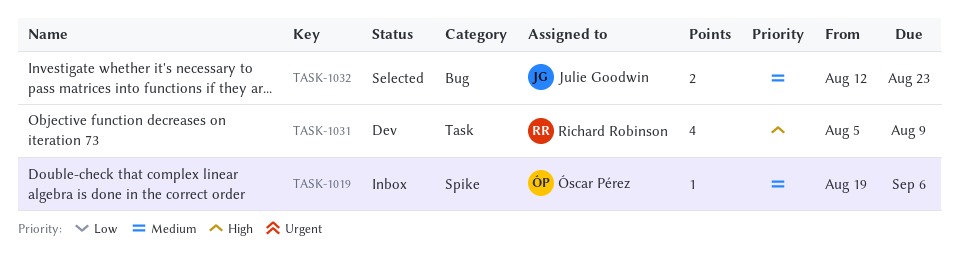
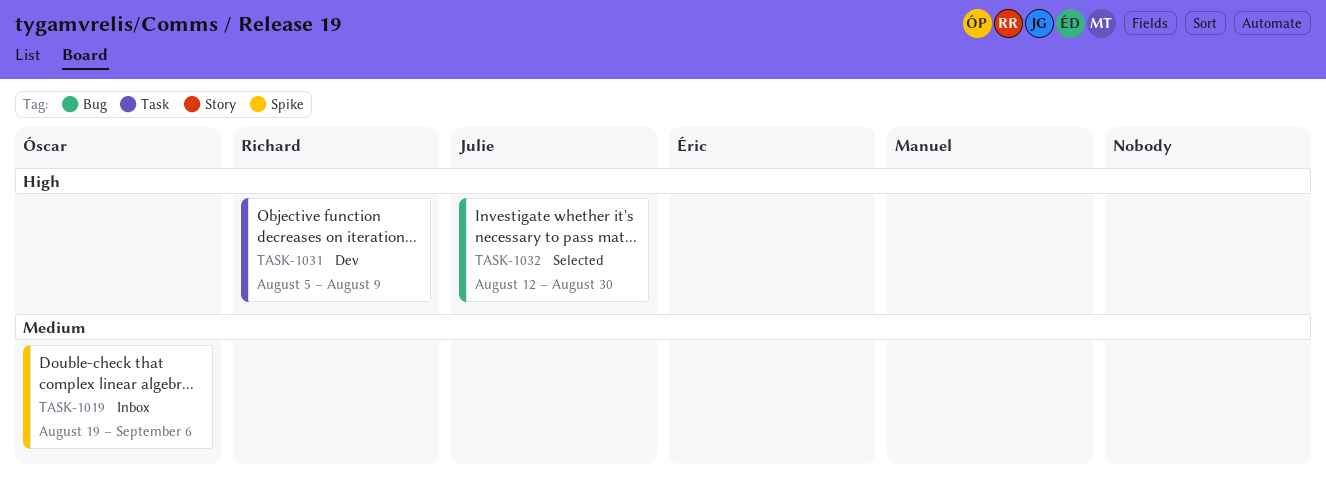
TASK-1032, priority: Medium -> High
TASK-1032, due: Aug 23 -> Aug 30

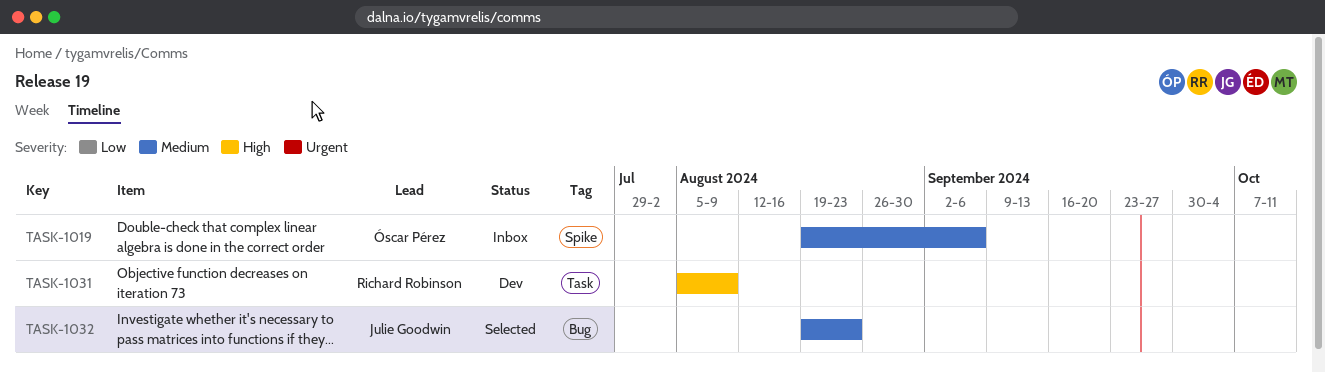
TASK-1032, priority: High -> Medium
TASK-1032, start: Aug 12 -> Aug 19
TASK-1032, due: Aug 30 -> Aug 23

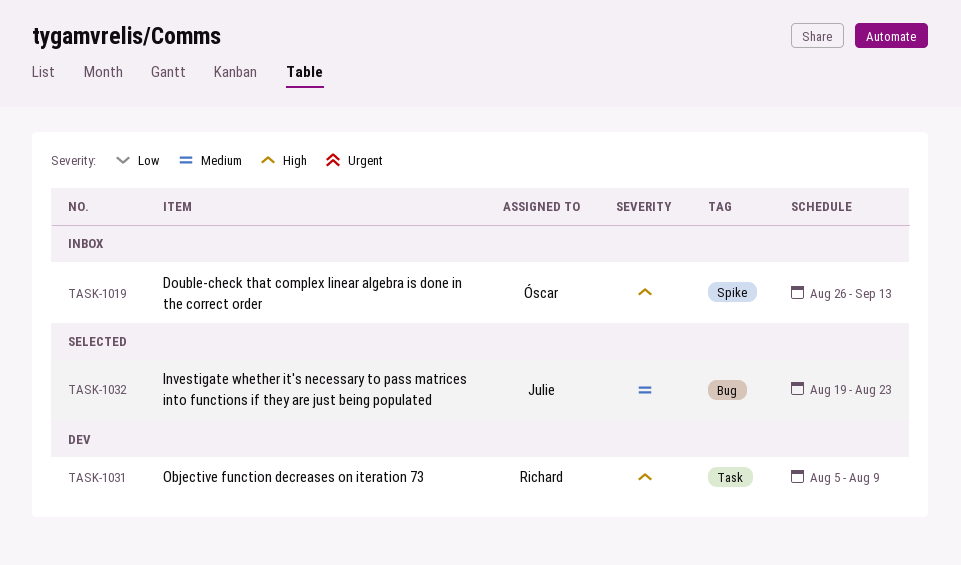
TASK-1019, priority: Medium -> High
TASK-1019, start: Aug 19 -> Aug 26
TASK-1019, due: Sep 6 -> Sep 13

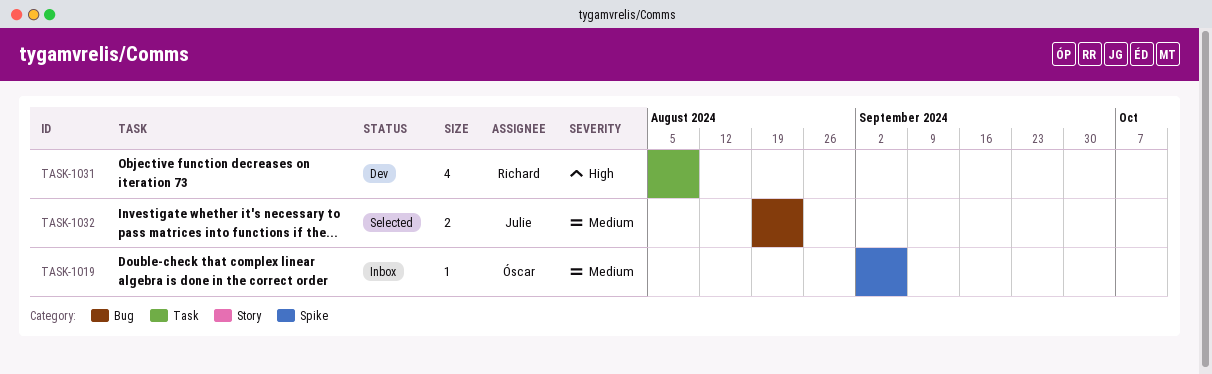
TASK-1019, priority: High -> Medium
TASK-1019, start: Aug 26 -> Sep 2
TASK-1019, due: Sep 13 -> Sep 6

